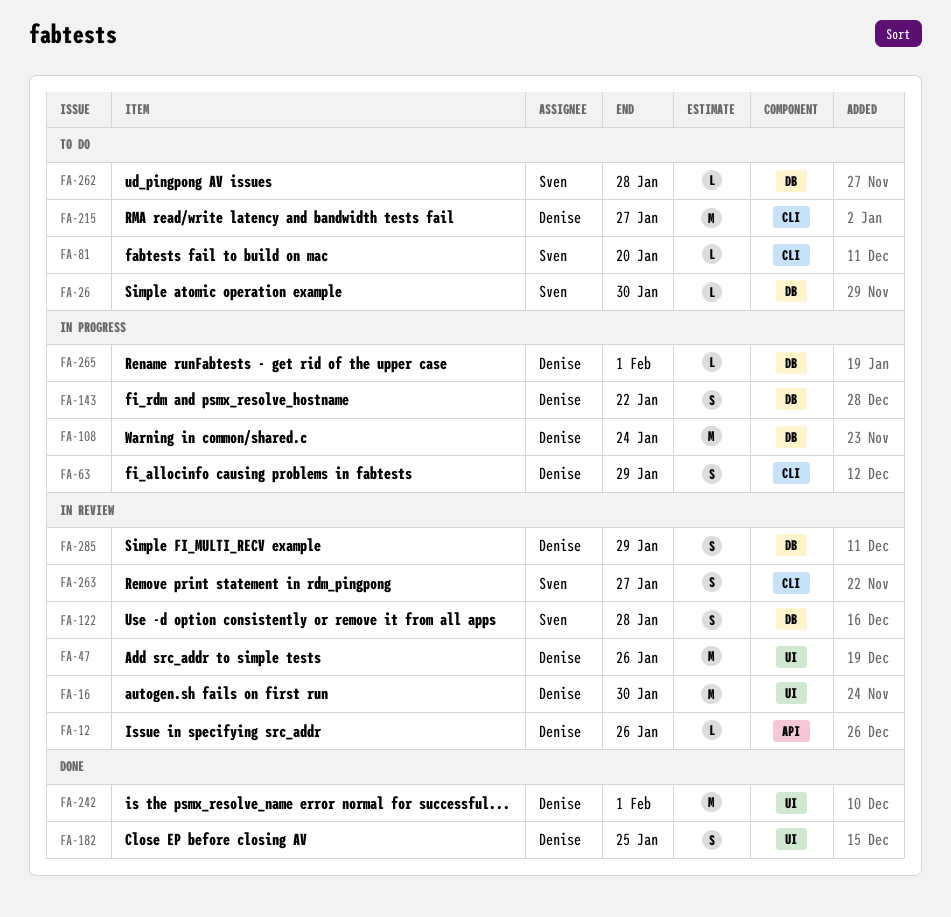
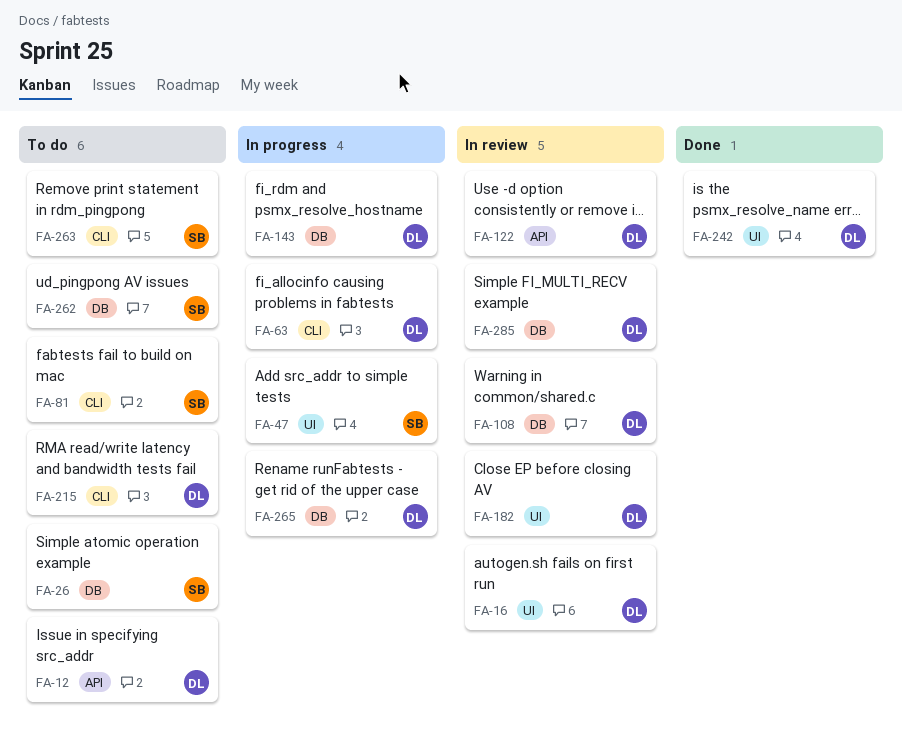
FA-12, status: In review -> To do
FA-47, status: In review -> In progress
FA-47, owner: Denise -> Sven
FA-108, status: In progress -> In review
FA-122, owner: Sven -> Denise
FA-122, label: DB -> API
FA-182, status: Done -> In review
FA-263, status: In review -> To do

